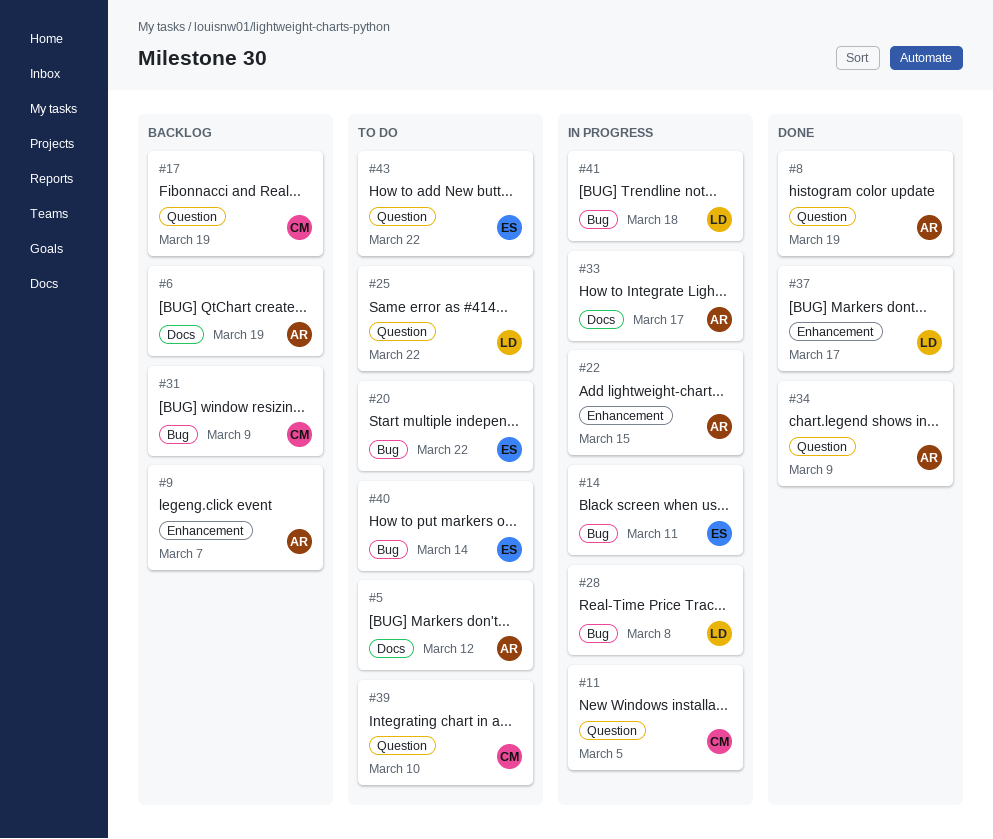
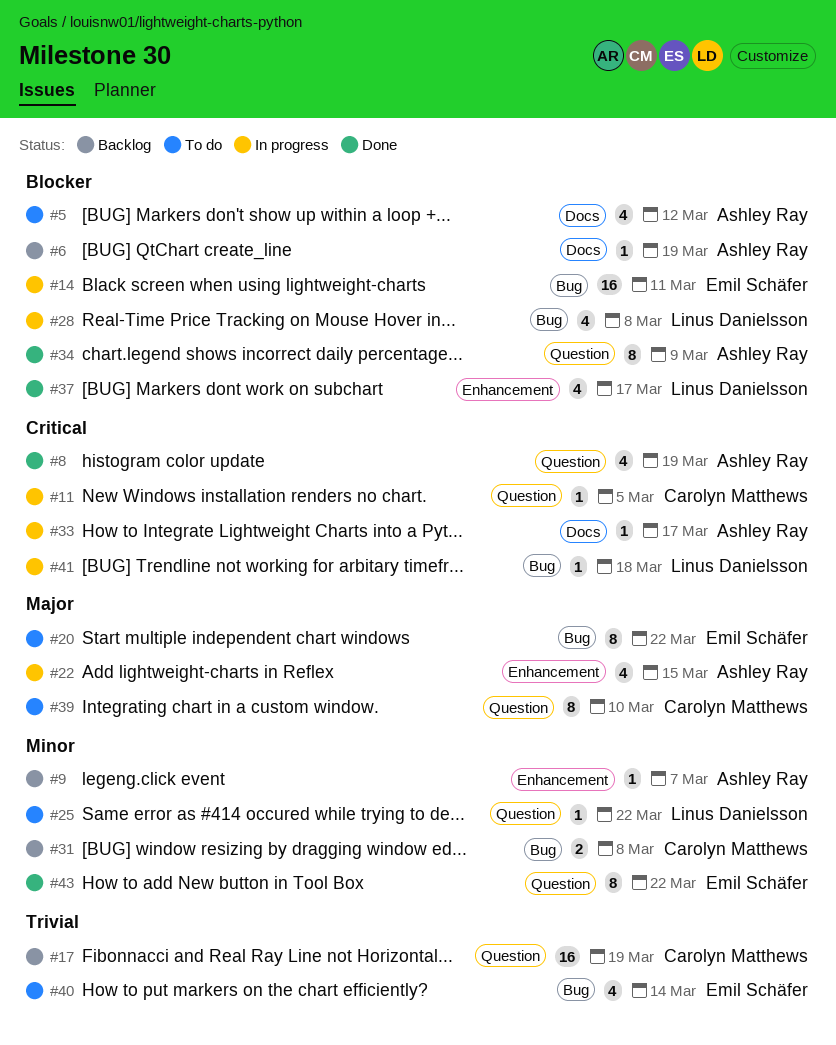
#31, due: Mar 9 -> Mar 8
#43, status: To do -> Done

